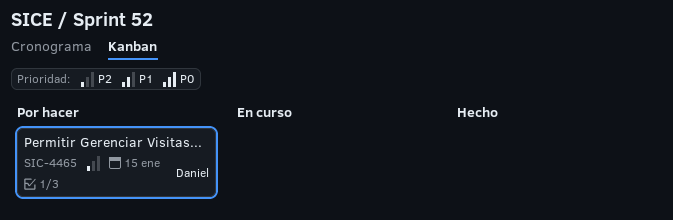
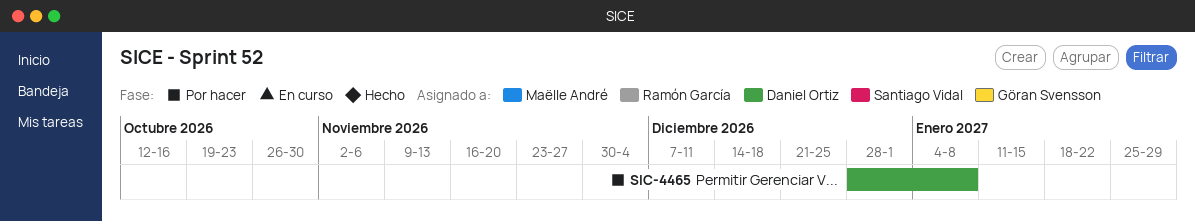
SIC-4465, due: Jan 15 -> Jan 8

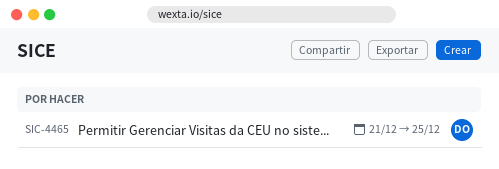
SIC-4465, start: Dec 28 -> Dec 21
SIC-4465, due: Jan 8 -> Dec 25

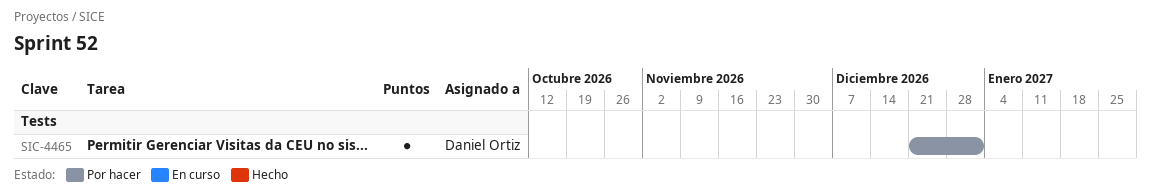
SIC-4465, due: Dec 25 -> Jan 1

